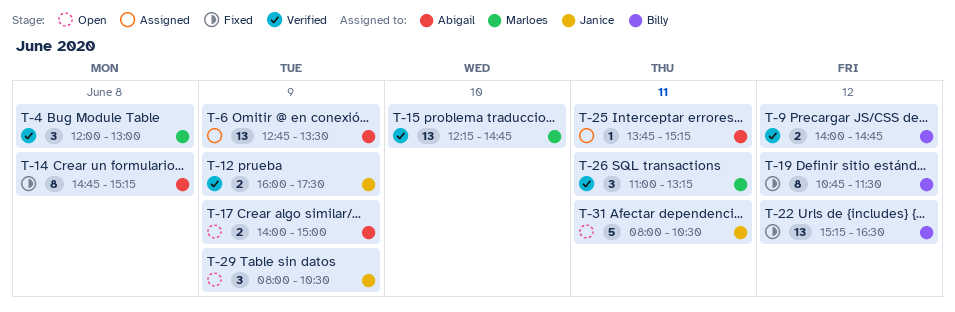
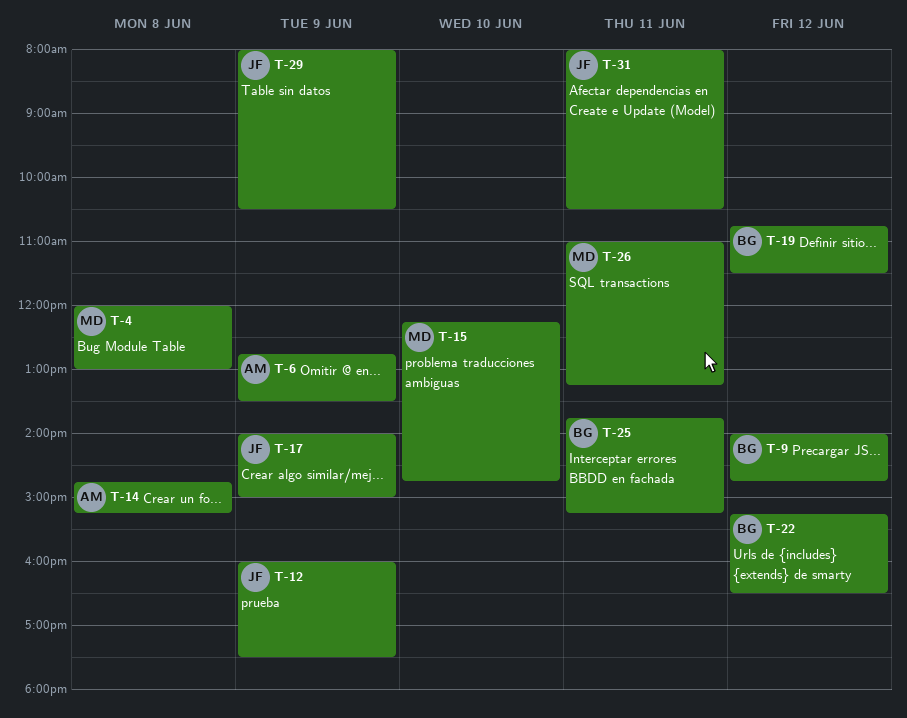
T-17, owner: Abigail -> Janice
T-25, owner: Abigail -> Billy

